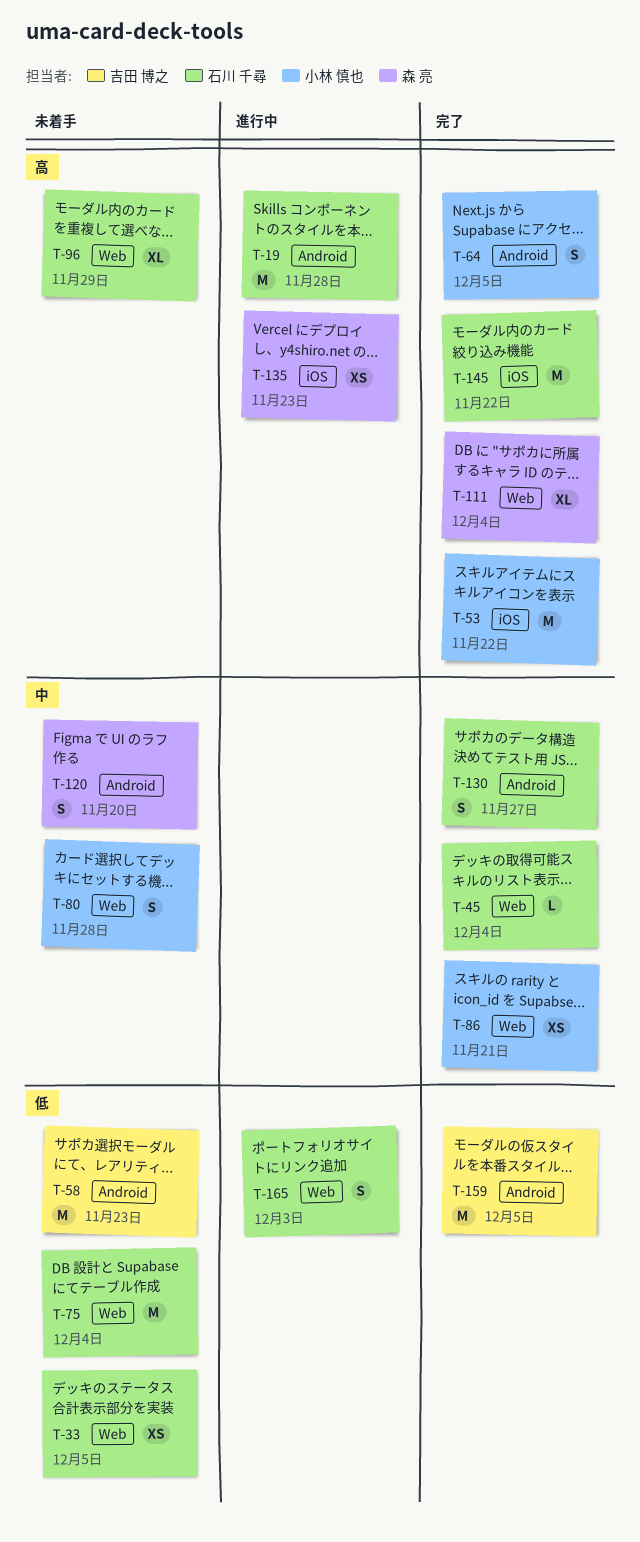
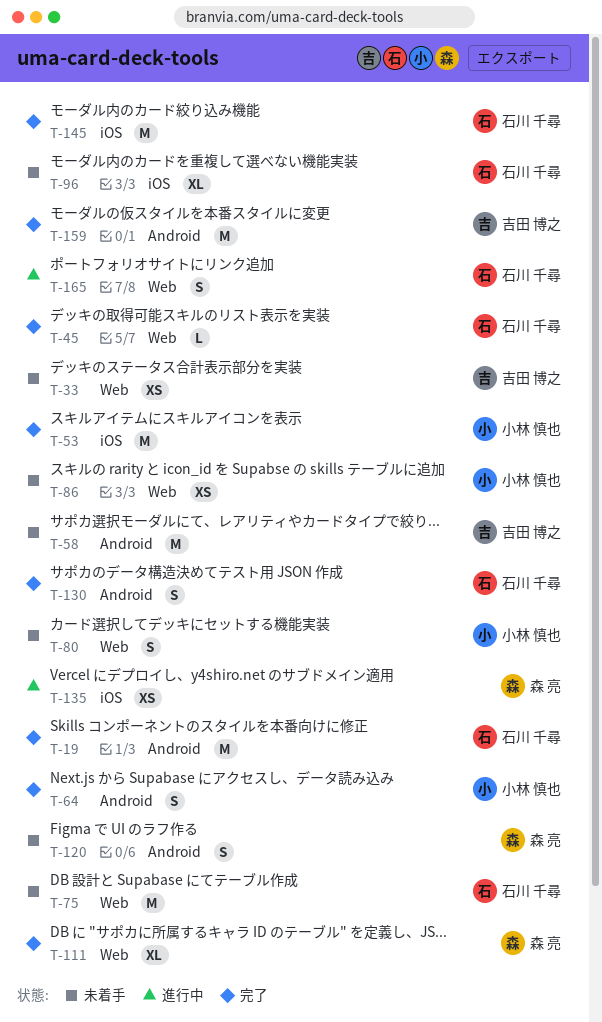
T-19, status: 進行中 -> 完了
T-33, owner: 石川 千尋 -> 吉田 博之
T-86, status: 完了 -> 未着手
T-96, label: Web -> iOS

